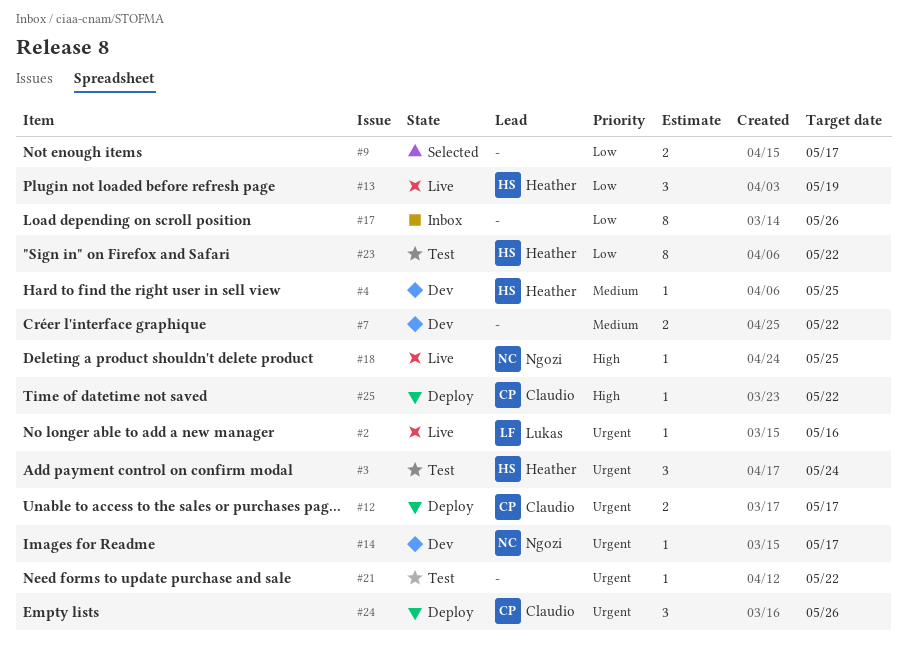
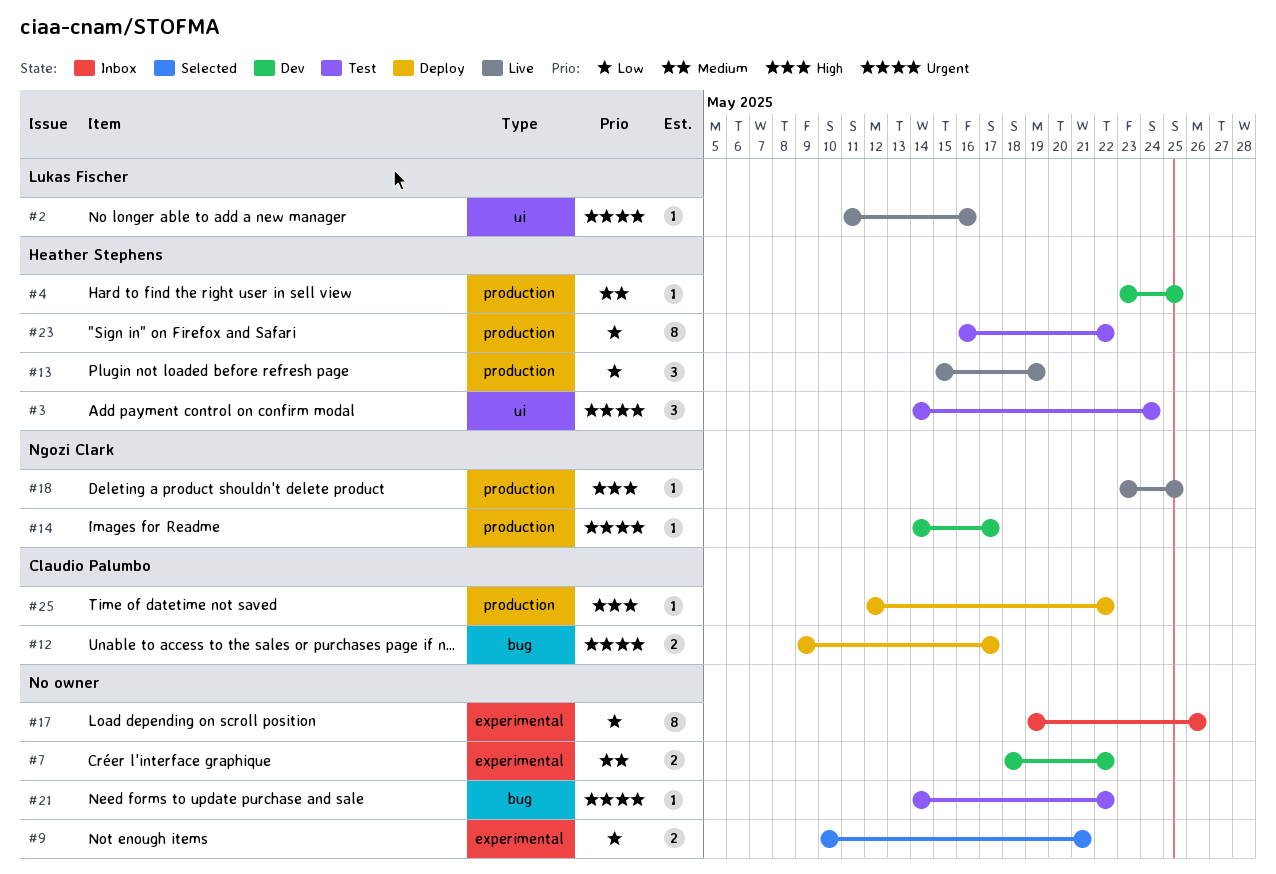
#9, due: May 17 -> May 21
#24: present -> none

